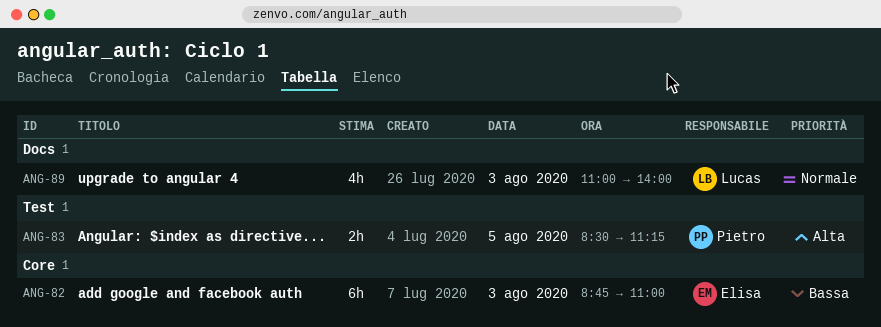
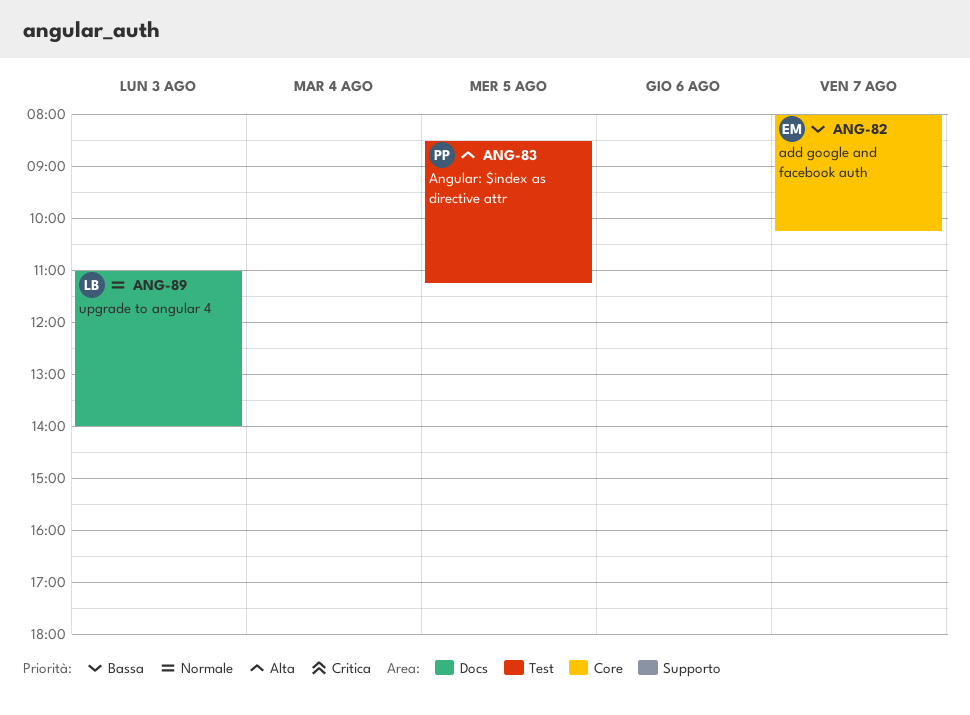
ANG-82, day: Aug 3 -> Aug 7
ANG-82, begins: 08:45 -> 08:00
ANG-82, ends: 11:00 -> 10:15

